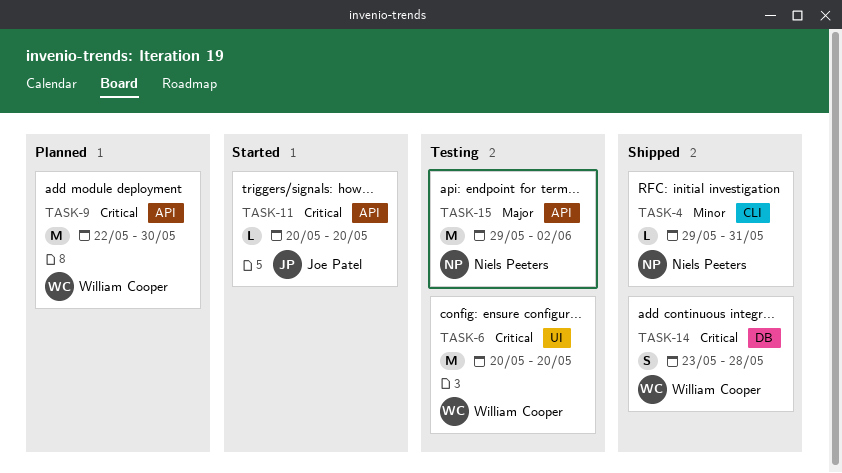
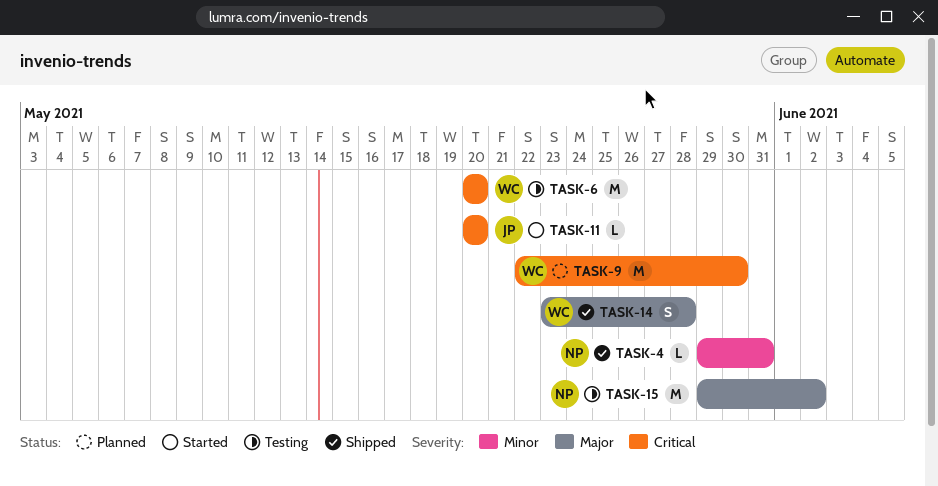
TASK-14, priority: Critical -> Major

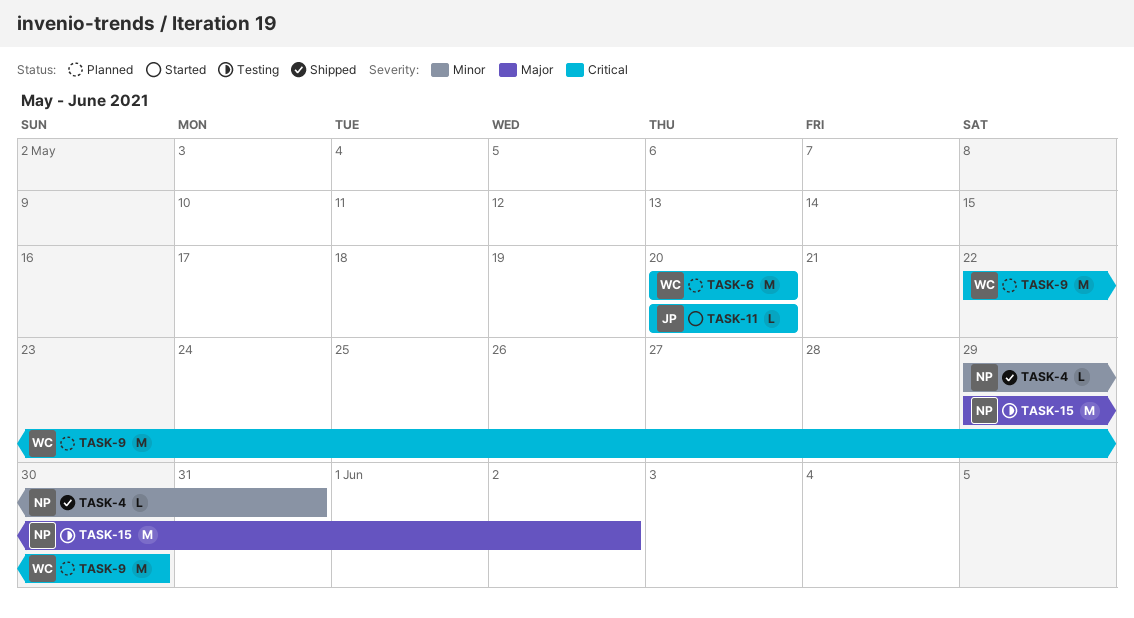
TASK-6, status: Testing -> Planned
TASK-14: present -> none

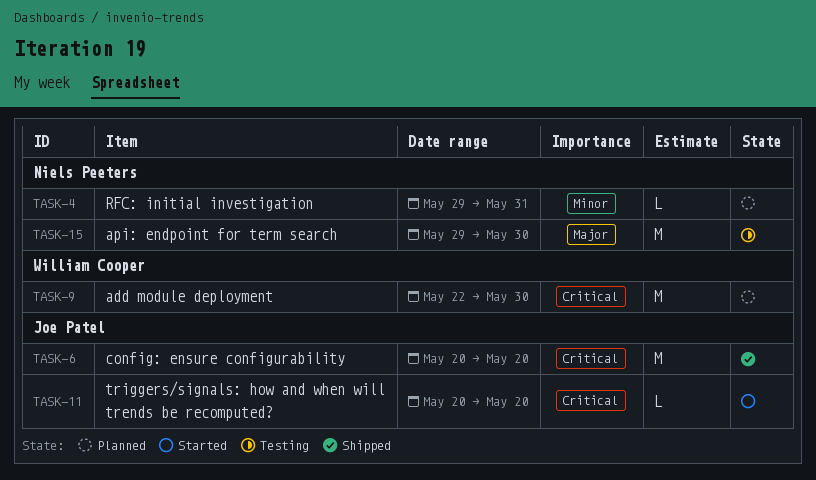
TASK-4, status: Shipped -> Planned
TASK-6, status: Planned -> Shipped
TASK-6, owner: William Cooper -> Joe Patel
TASK-15, due: Jun 2 -> May 30

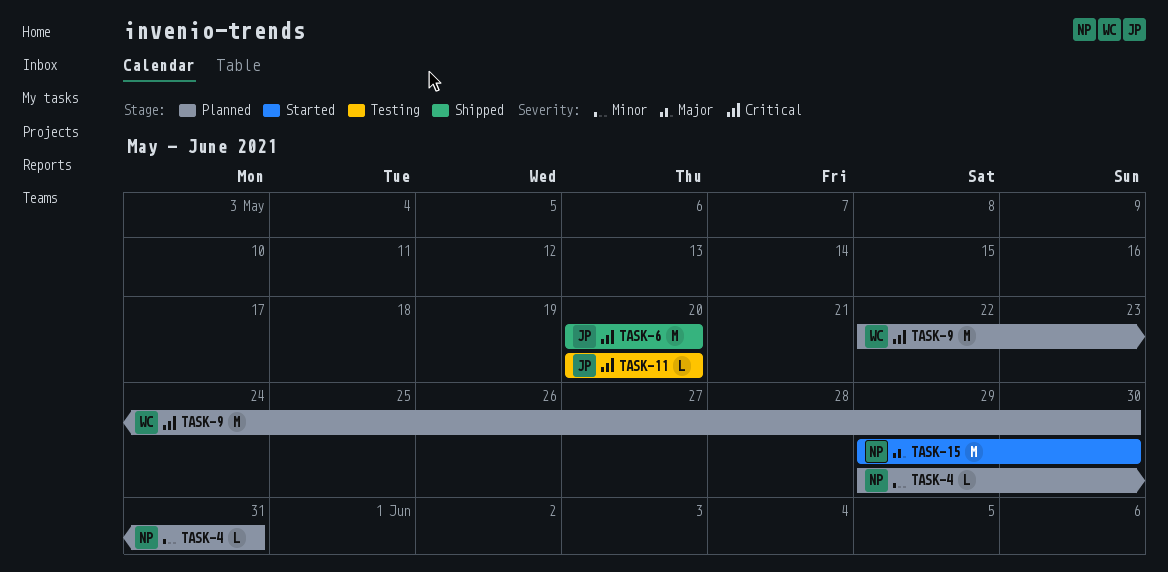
TASK-11, status: Started -> Testing
TASK-15, status: Testing -> Started

